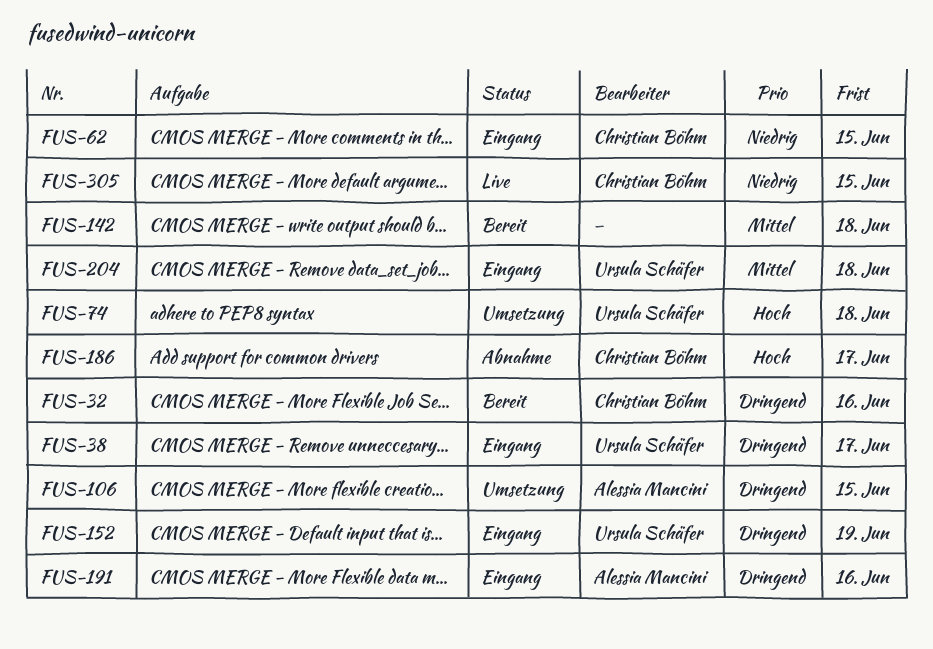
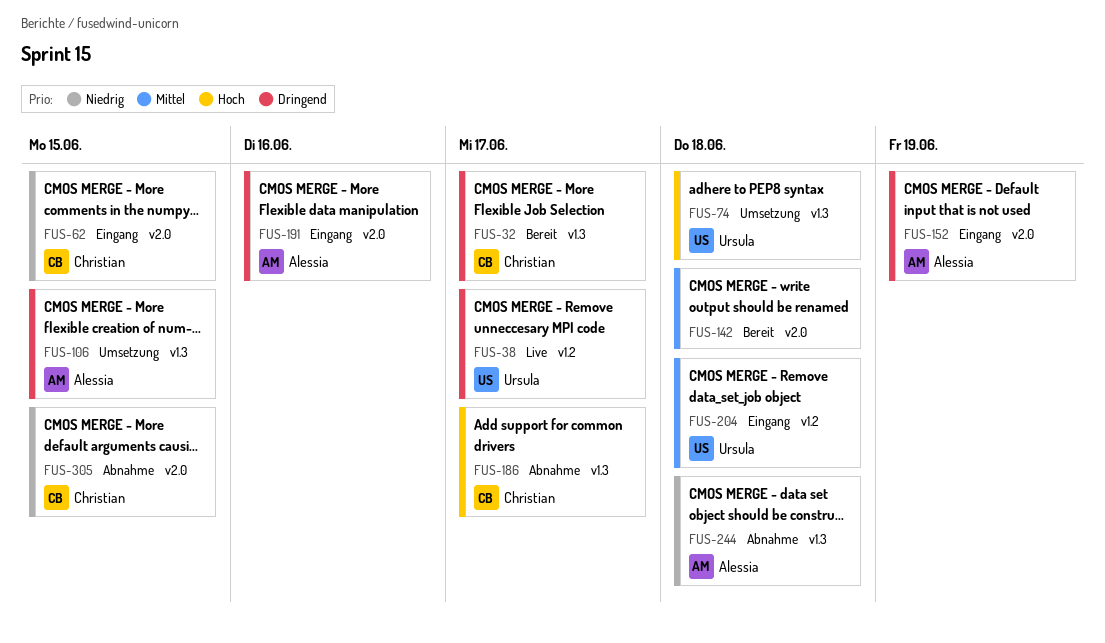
FUS-32, due: Jun 16 -> Jun 17
FUS-38, status: Eingang -> Live
FUS-152, owner: Ursula Schäfer -> Alessia Mancini
FUS-244: none -> present
FUS-305, status: Live -> Abnahme

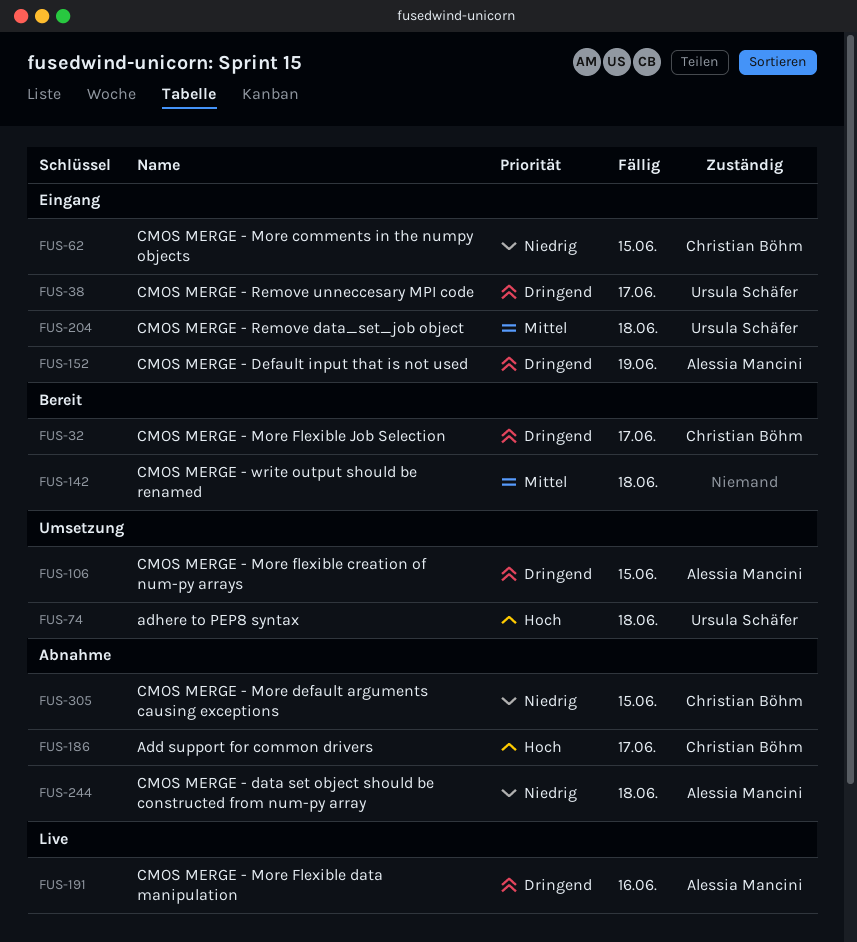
FUS-38, status: Live -> Eingang
FUS-191, status: Eingang -> Live

